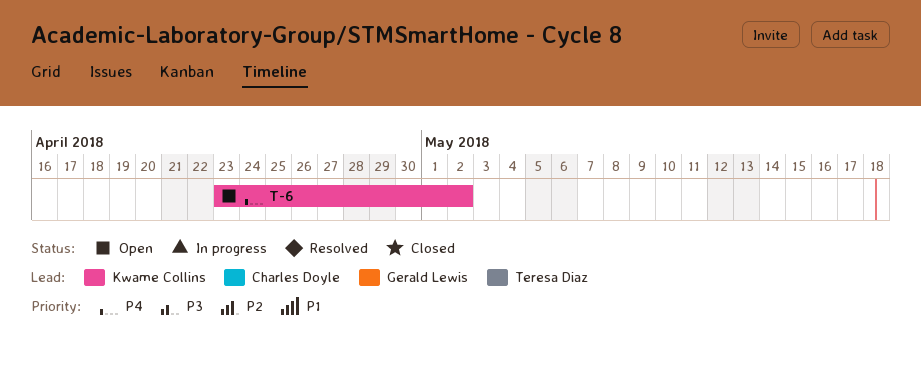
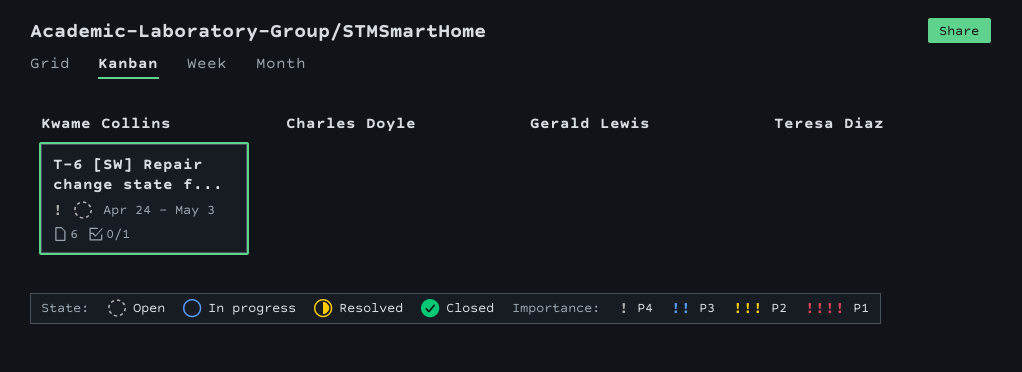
T-6, start: Apr 23 -> Apr 24
T-6, due: May 2 -> May 3

